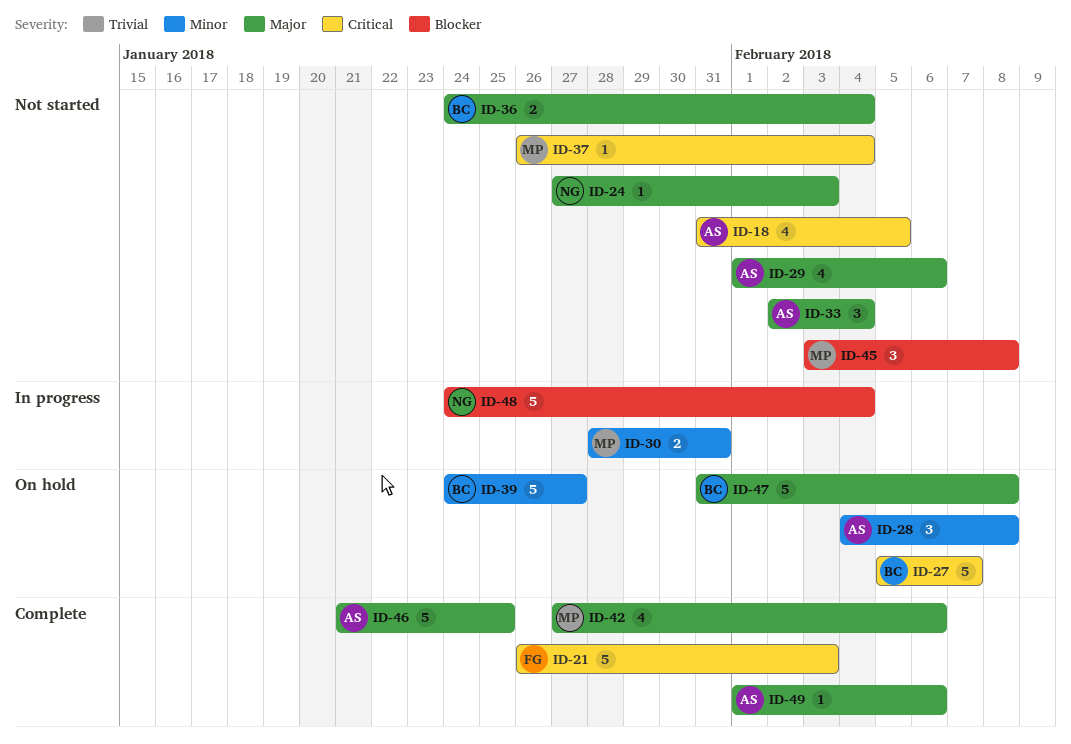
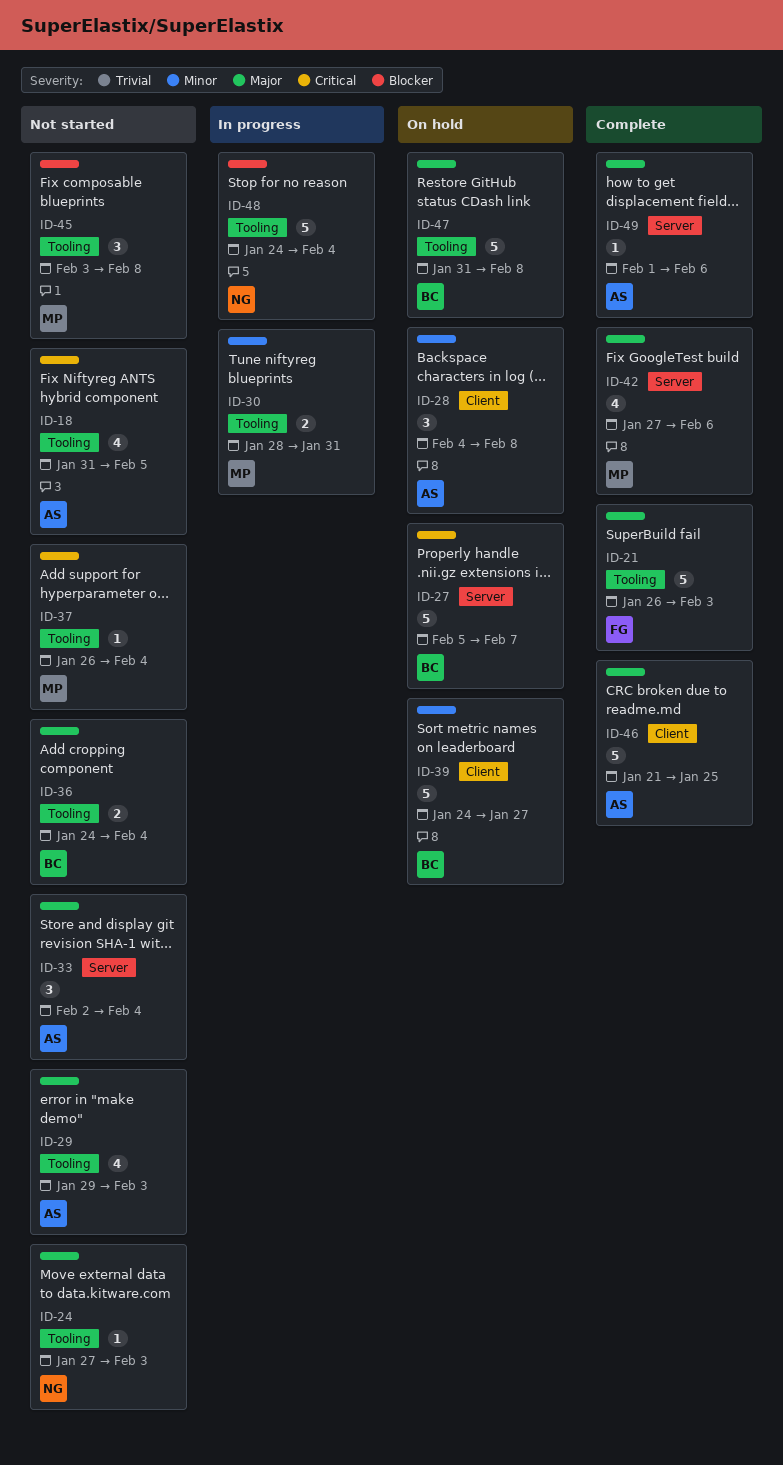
ID-21, priority: Critical -> Major
ID-29, start: Feb 1 -> Jan 29
ID-29, due: Feb 6 -> Feb 3

